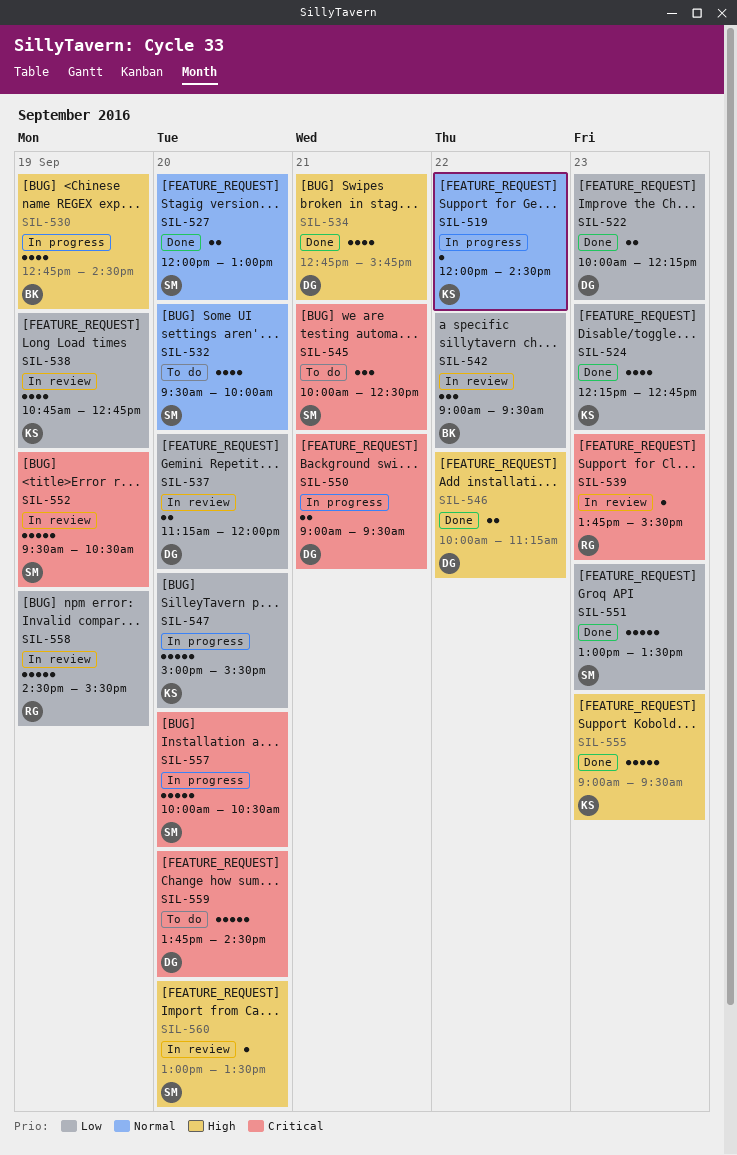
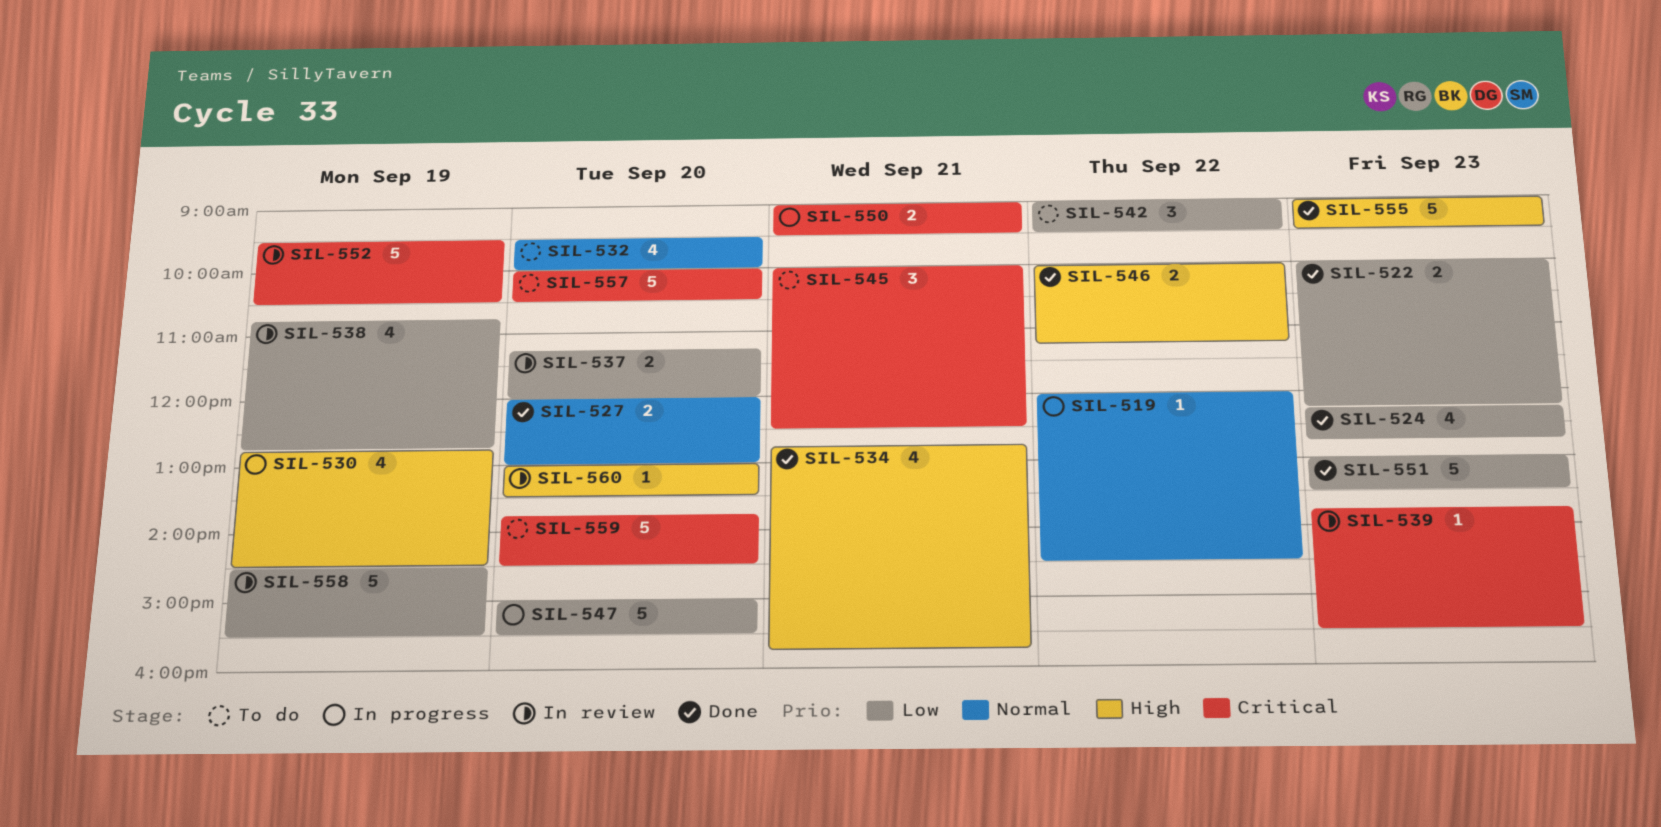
SIL-542, status: In review -> To do
SIL-557, status: In progress -> To do

